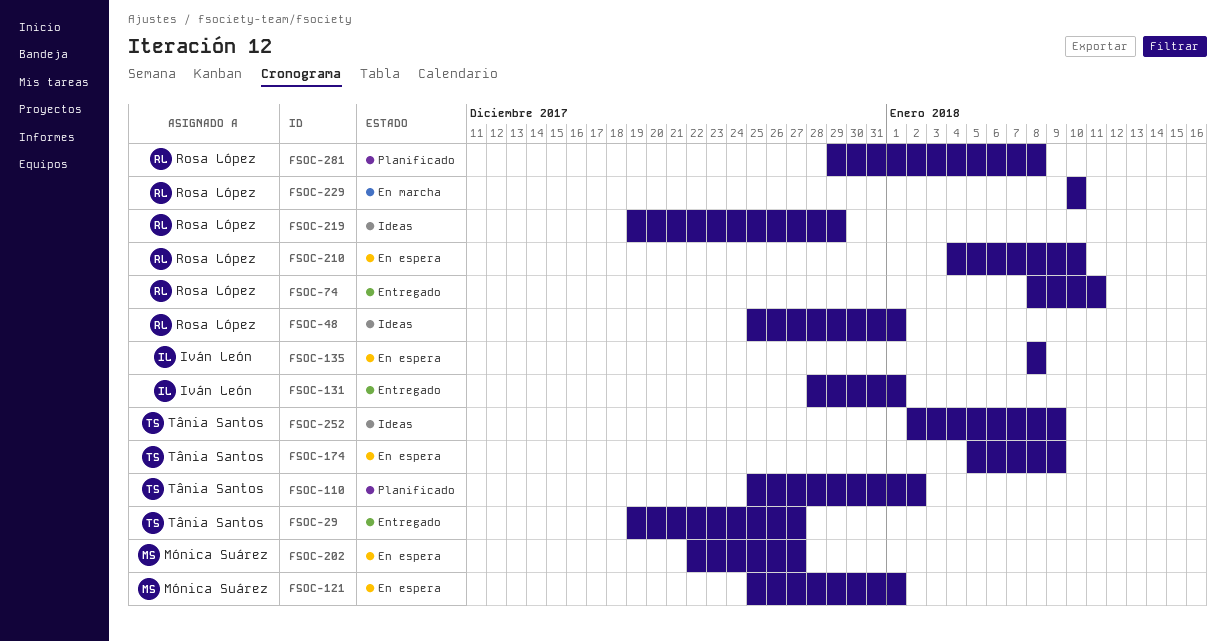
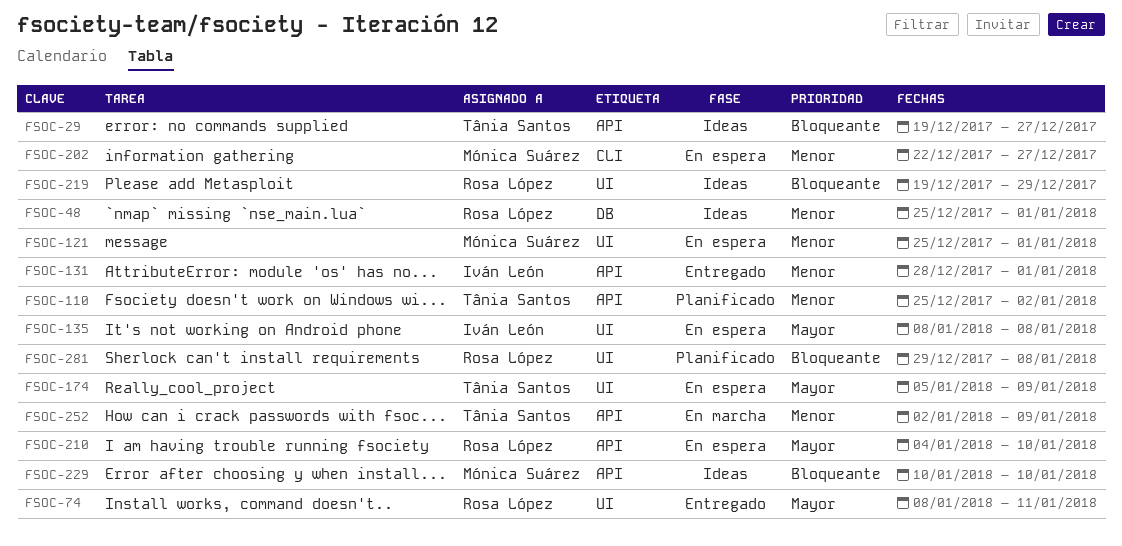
FSOC-29, status: Entregado -> Ideas
FSOC-229, status: En marcha -> Ideas
FSOC-229, owner: Rosa López -> Mónica Suárez
FSOC-252, status: Ideas -> En marcha

